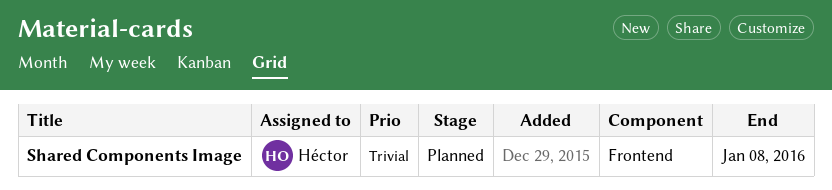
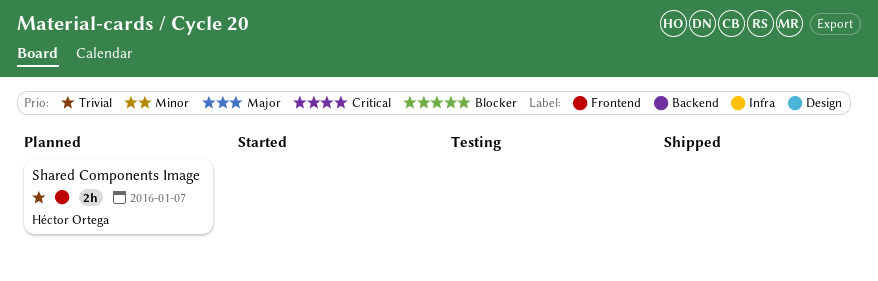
Shared Components Image, due: Jan 8 -> Jan 7

